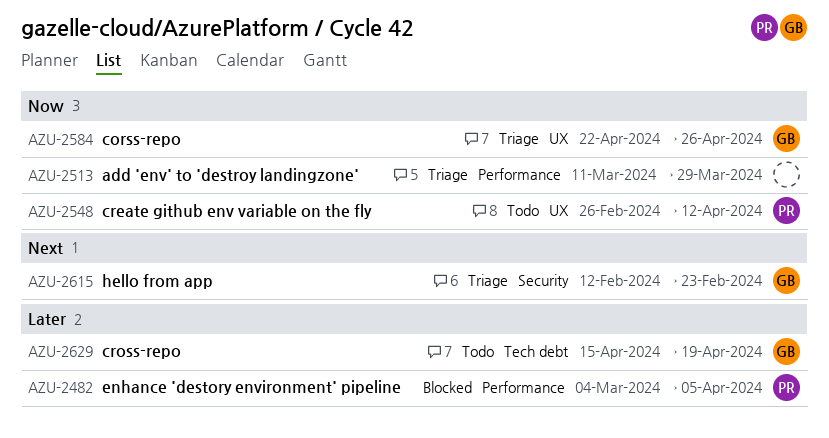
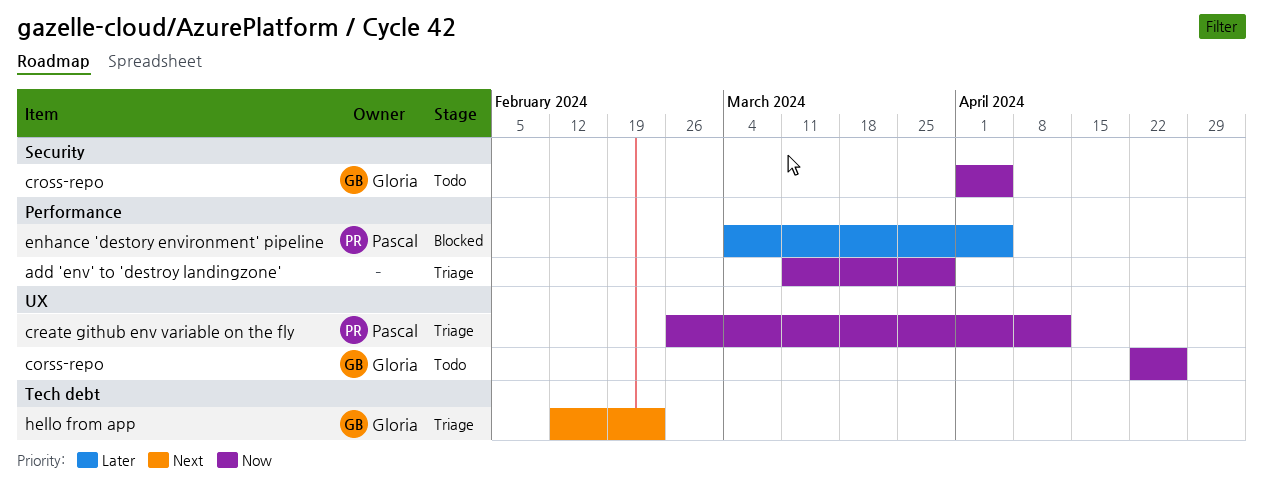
corss-repo, status: Triage -> Todo
create github env variable on the fly, status: Todo -> Triage
cross-repo, priority: Later -> Now
cross-repo, label: Tech debt -> Security
cross-repo, start: Apr 15 -> Apr 1
cross-repo, due: Apr 19 -> Apr 5
hello from app, label: Security -> Tech debt

